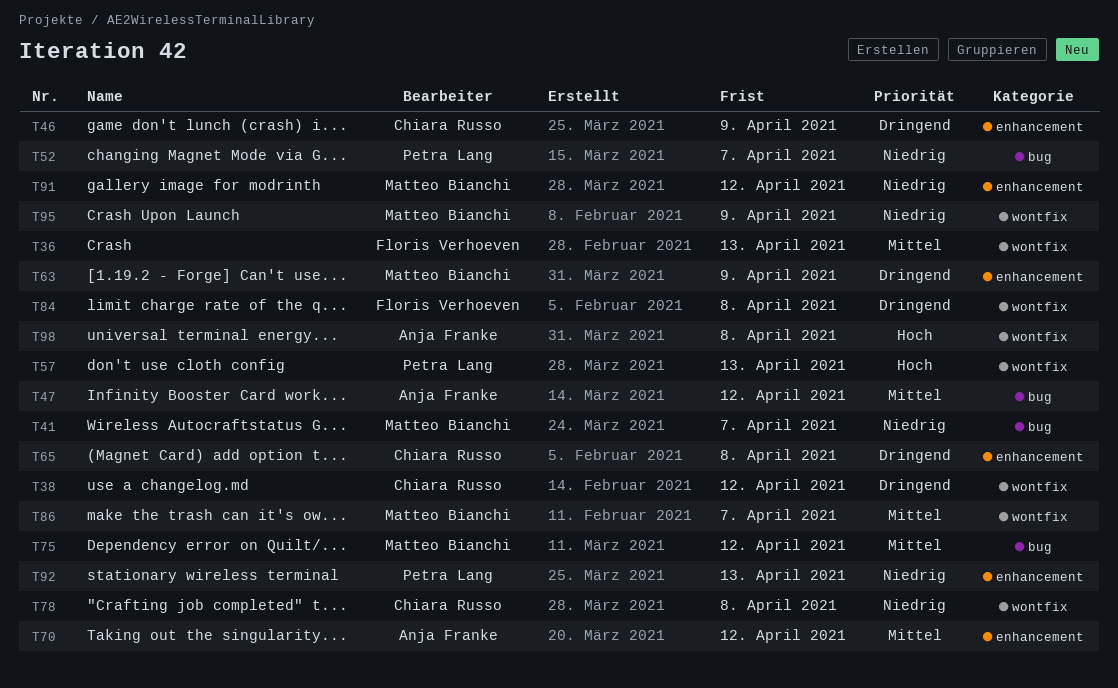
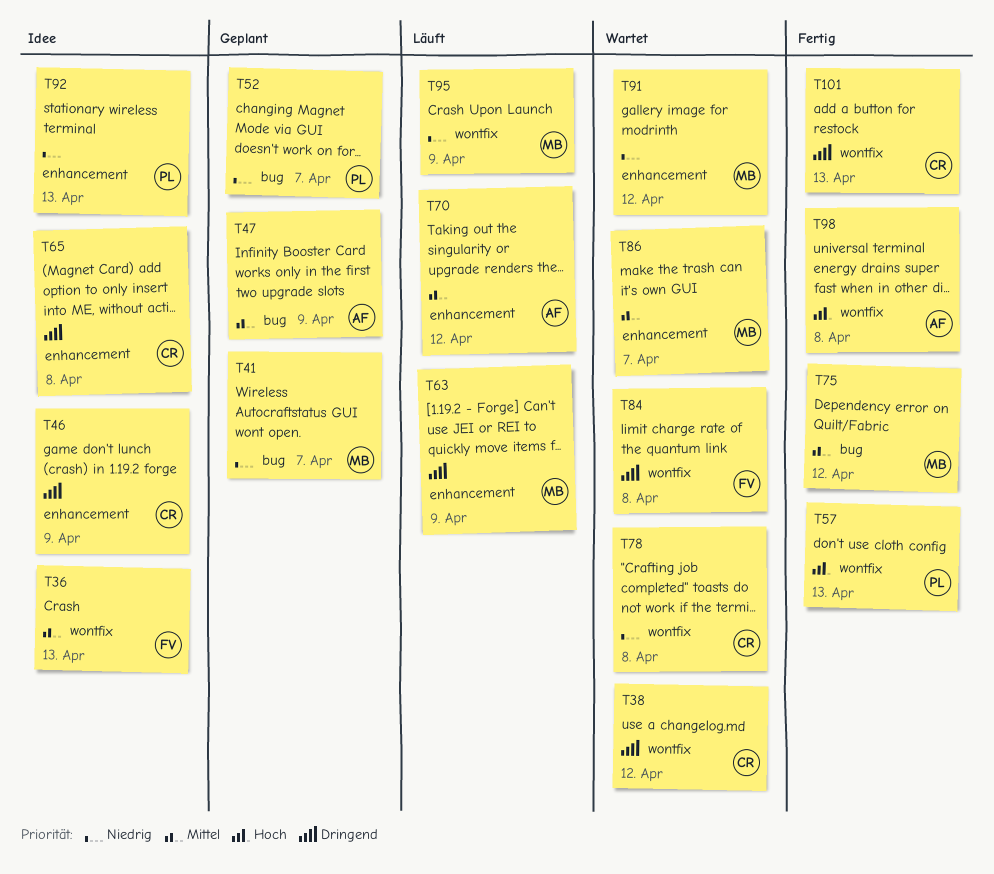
T47, due: Apr 12 -> Apr 9
T86, label: wontfix -> enhancement
T101: none -> present

